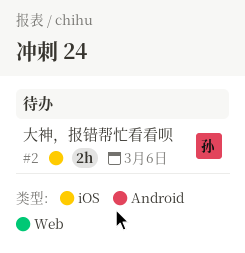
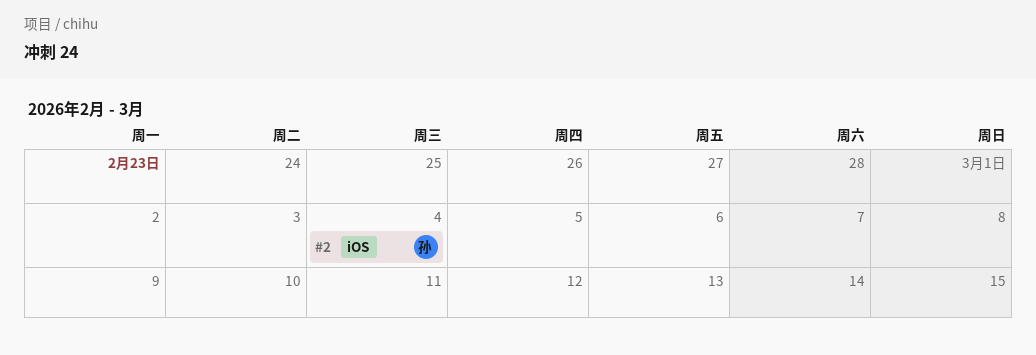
#2, due: Mar 6 -> Mar 4

